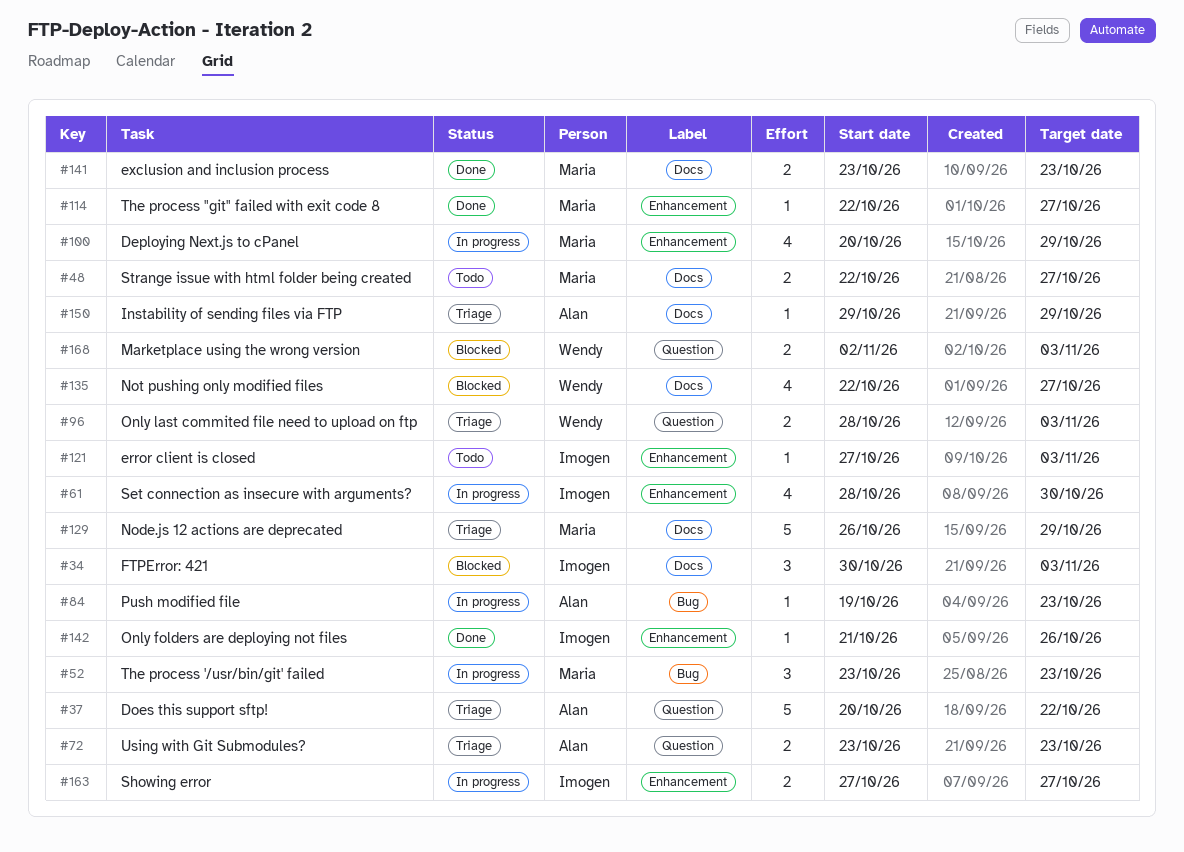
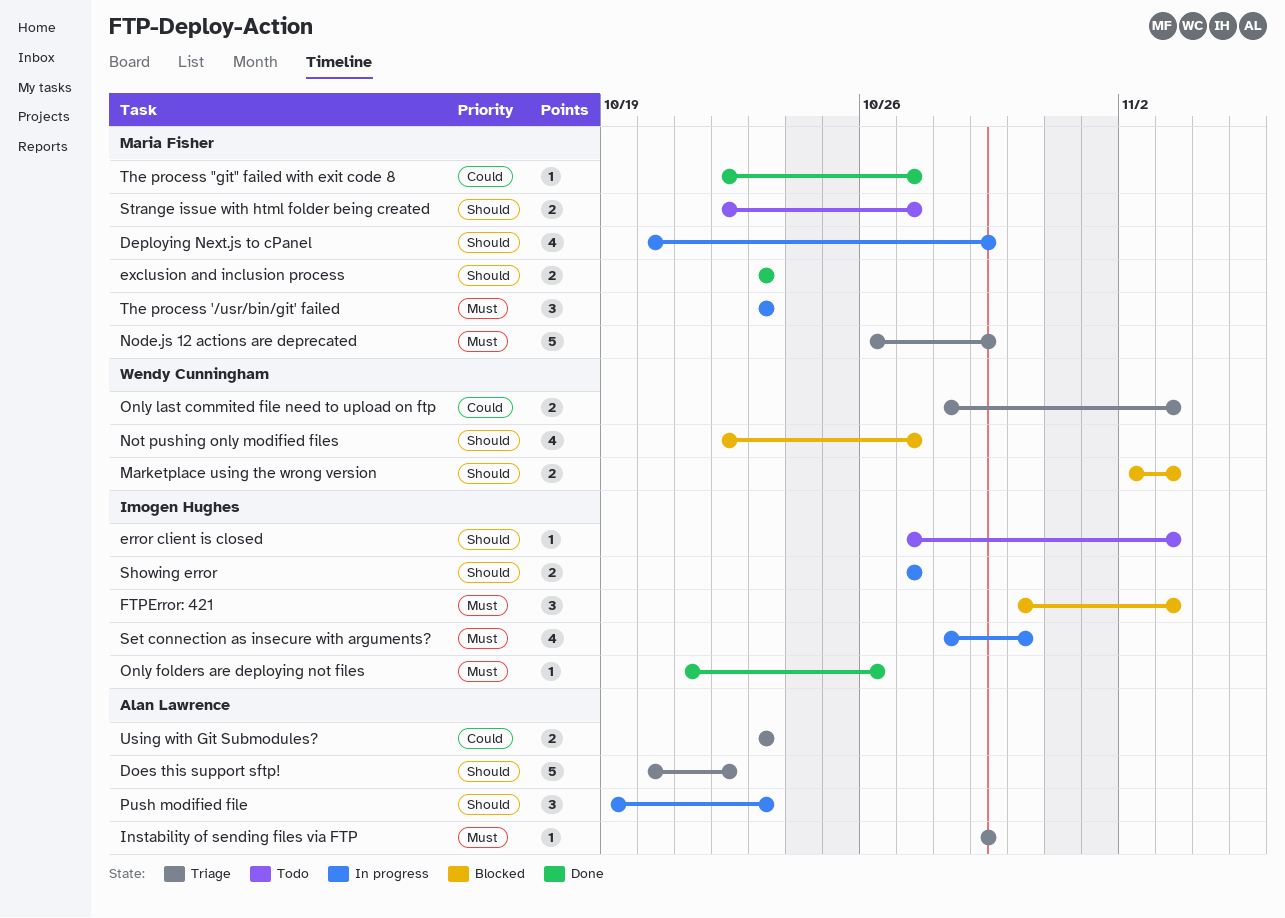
Push modified file, estimate: 1 -> 3

